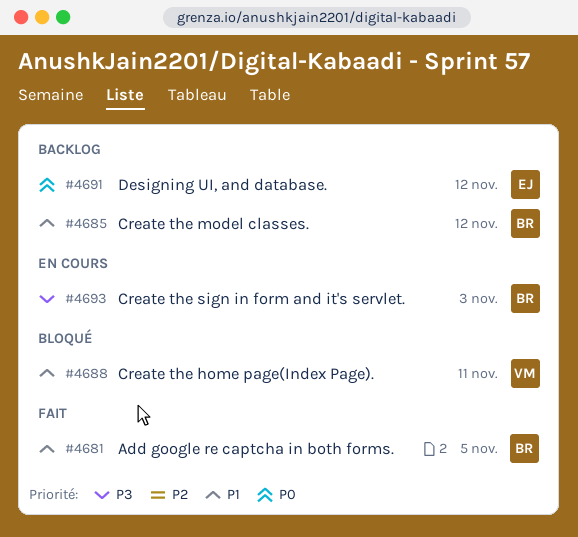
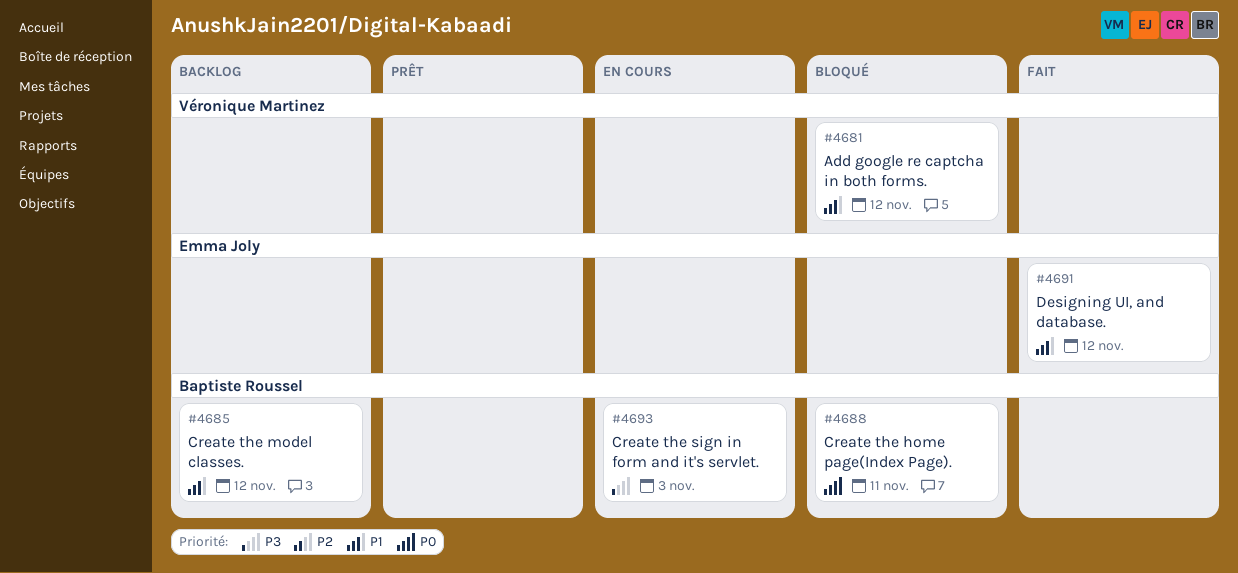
#4681, status: Fait -> Bloqué
#4681, owner: Baptiste Roussel -> Véronique Martinez
#4681, due: Nov 5 -> Nov 12
#4688, owner: Véronique Martinez -> Baptiste Roussel
#4688, priority: P1 -> P0
#4691, status: Backlog -> Fait
#4691, priority: P0 -> P1

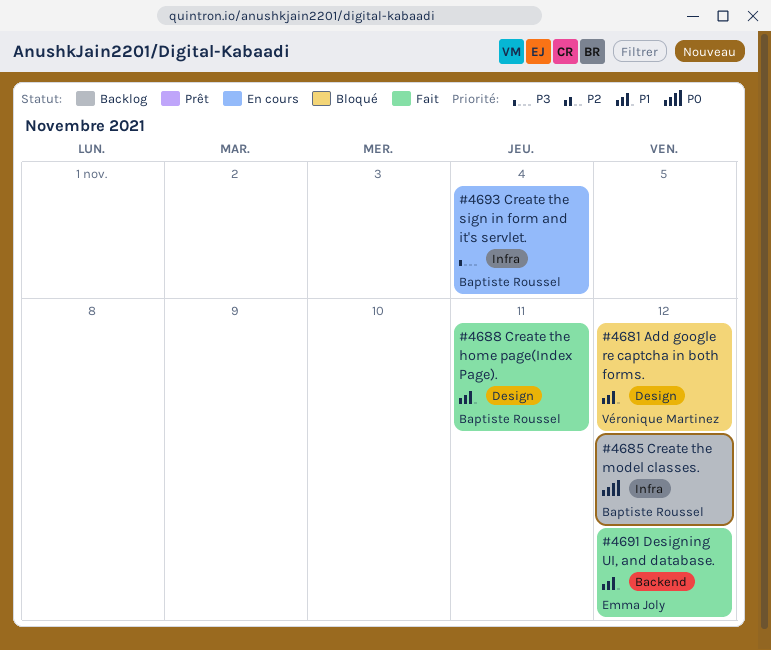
#4685, priority: P1 -> P0
#4688, status: Bloqué -> Fait
#4688, priority: P0 -> P1
#4693, due: Nov 3 -> Nov 4

